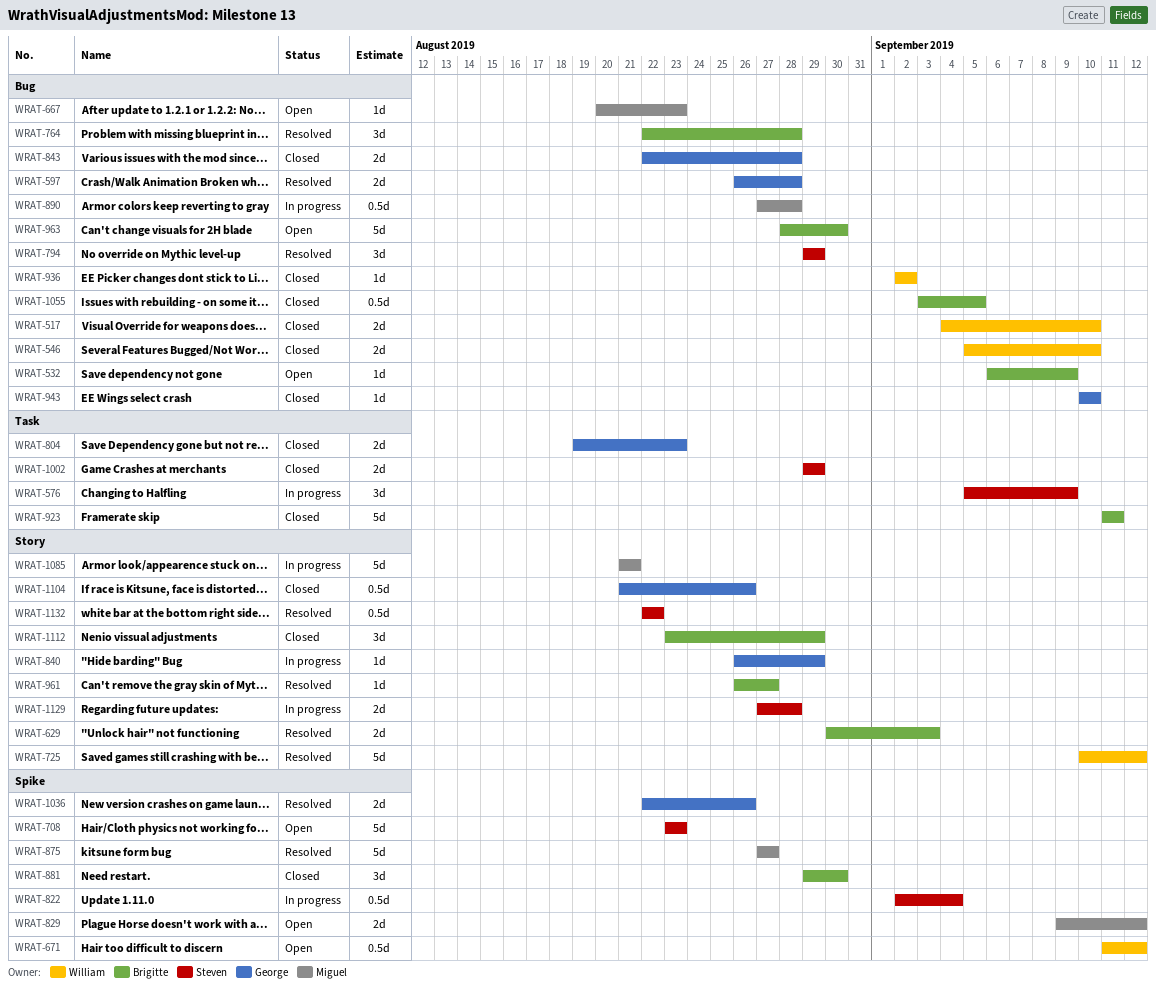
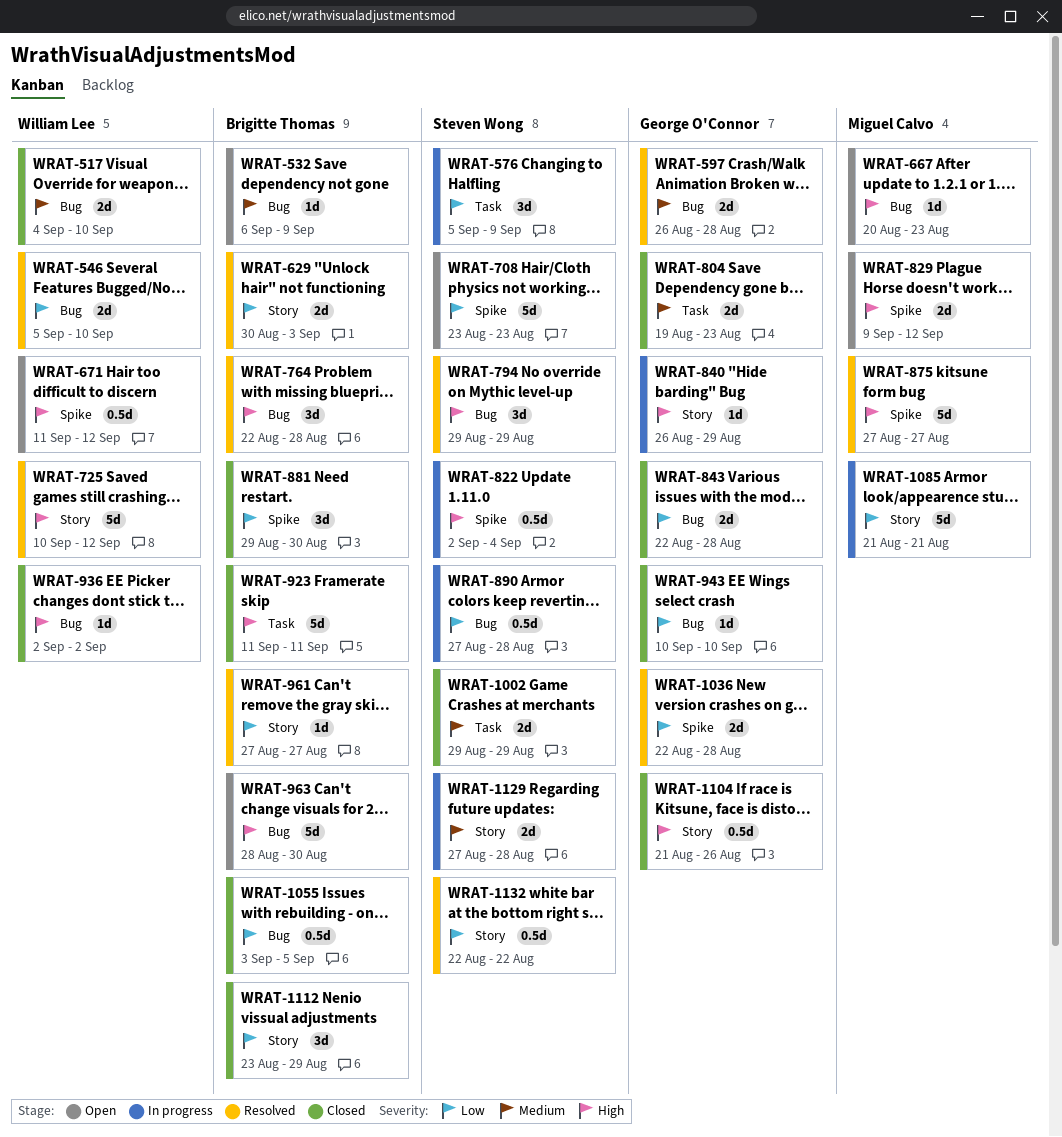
WRAT-546, status: Closed -> Resolved
WRAT-890, owner: Miguel Calvo -> Steven Wong
WRAT-961, start: Aug 26 -> Aug 27
WRAT-1036, due: Aug 26 -> Aug 28

